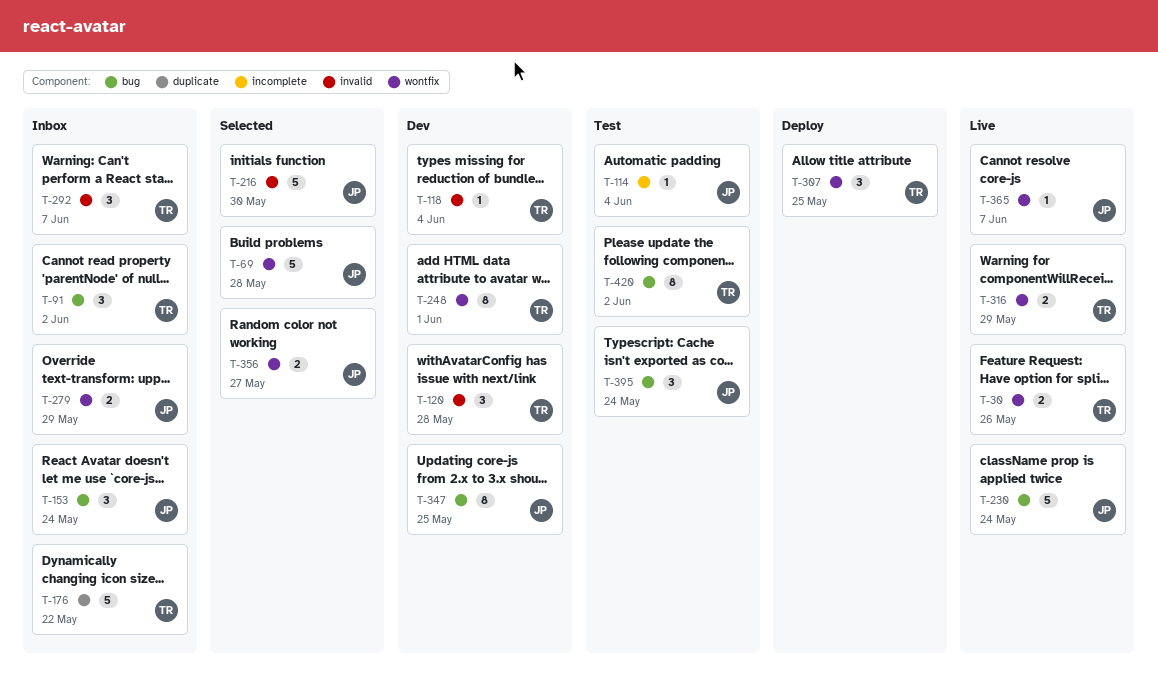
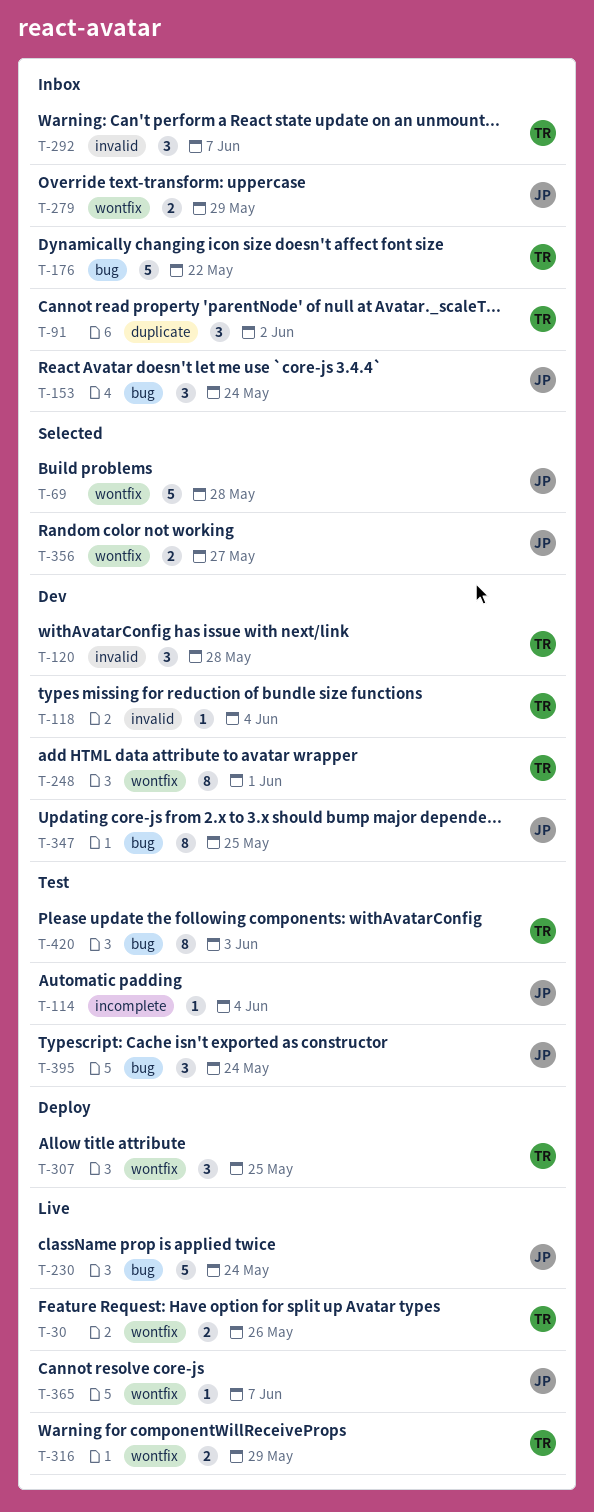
T-91, label: bug -> duplicate
T-176, label: duplicate -> bug
T-216: present -> none
T-420, due: Jun 2 -> Jun 3

